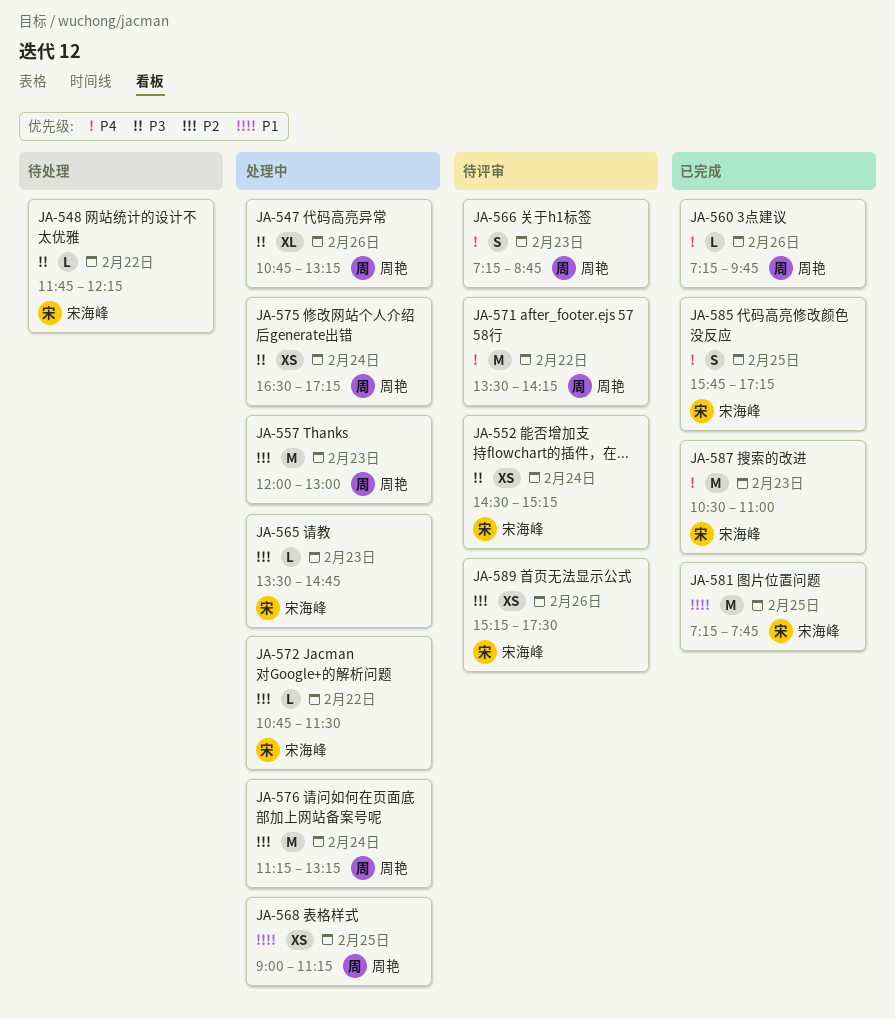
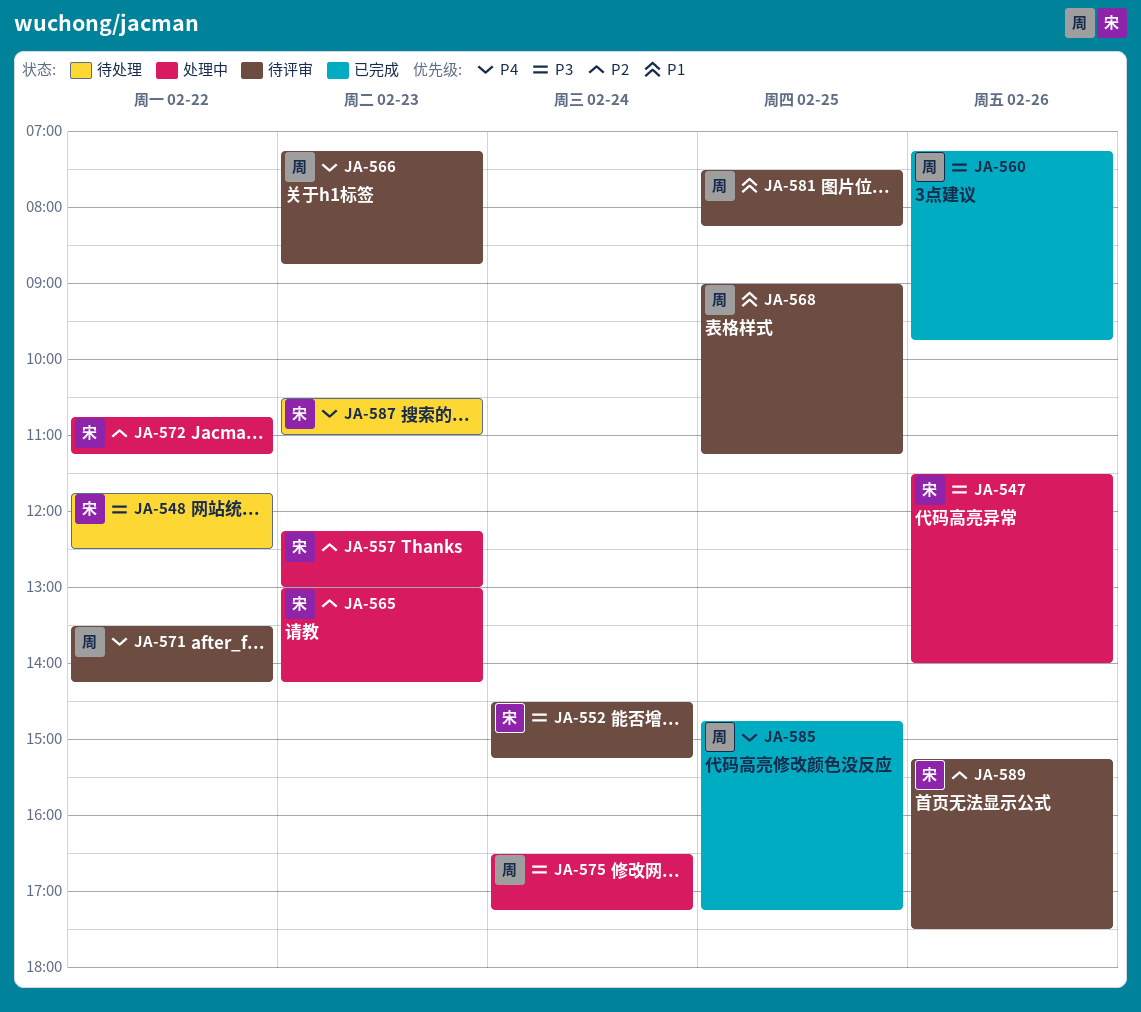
JA-547, owner: 周艳 -> 宋海峰
JA-547, begins: 10:45 -> 11:30
JA-547, ends: 13:15 -> 14:00
JA-548, ends: 12:15 -> 12:30
JA-557, owner: 周艳 -> 宋海峰
JA-557, begins: 12:00 -> 12:15
JA-560, priority: P4 -> P3
JA-565, begins: 13:30 -> 13:00
JA-565, ends: 14:45 -> 14:15
JA-568, status: 处理中 -> 待评审
JA-572, ends: 11:30 -> 11:15
JA-576: present -> none
JA-581, status: 已完成 -> 待评审
JA-581, owner: 宋海峰 -> 周艳
JA-581, begins: 07:15 -> 07:30
JA-581, ends: 07:45 -> 08:15
JA-585, owner: 宋海峰 -> 周艳
JA-585, begins: 15:45 -> 14:45
JA-587, status: 已完成 -> 待处理

